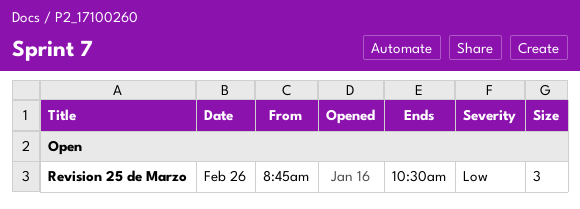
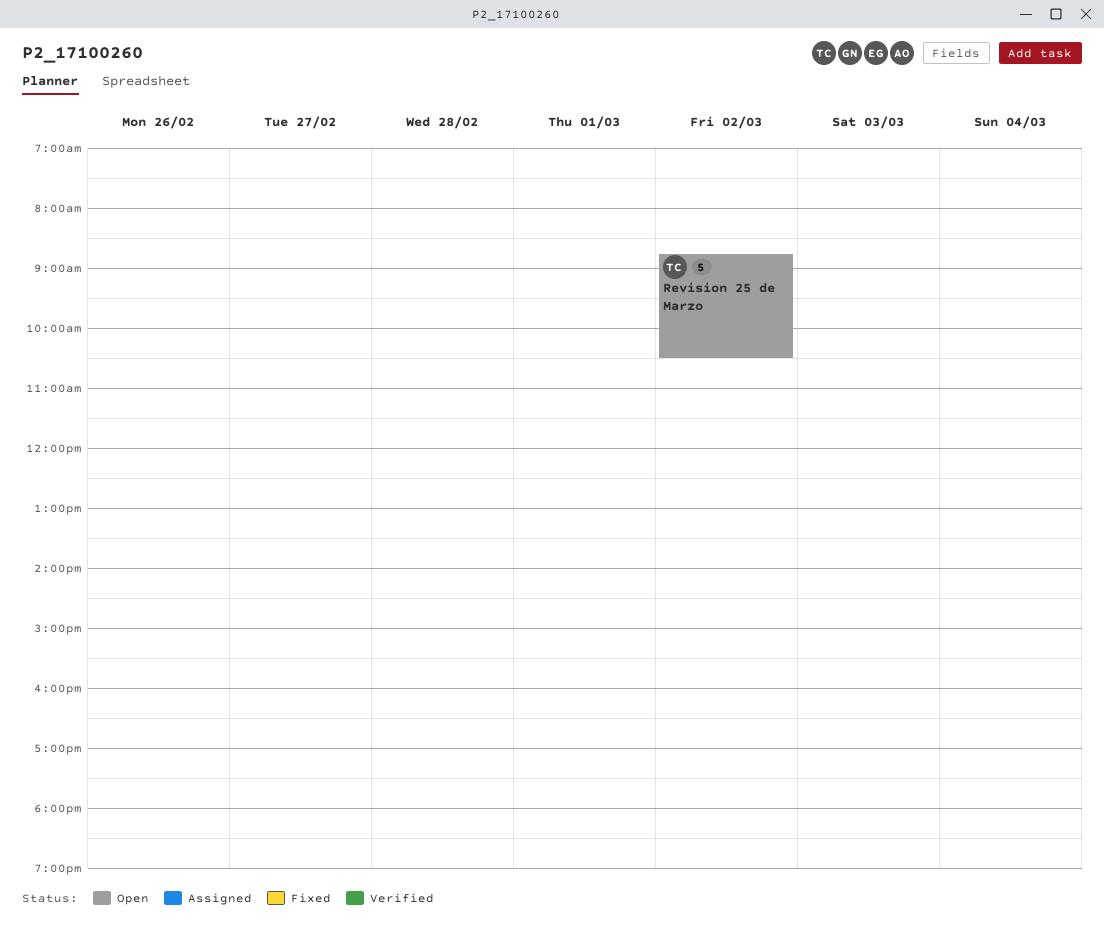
Revision 25 de Marzo, estimate: 3 -> 5
Revision 25 de Marzo, day: Feb 26 -> Mar 2

